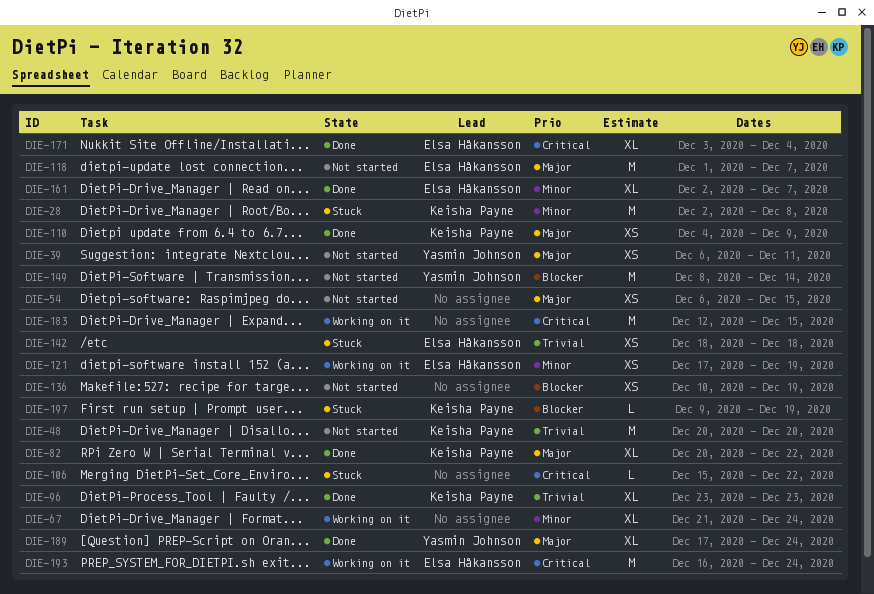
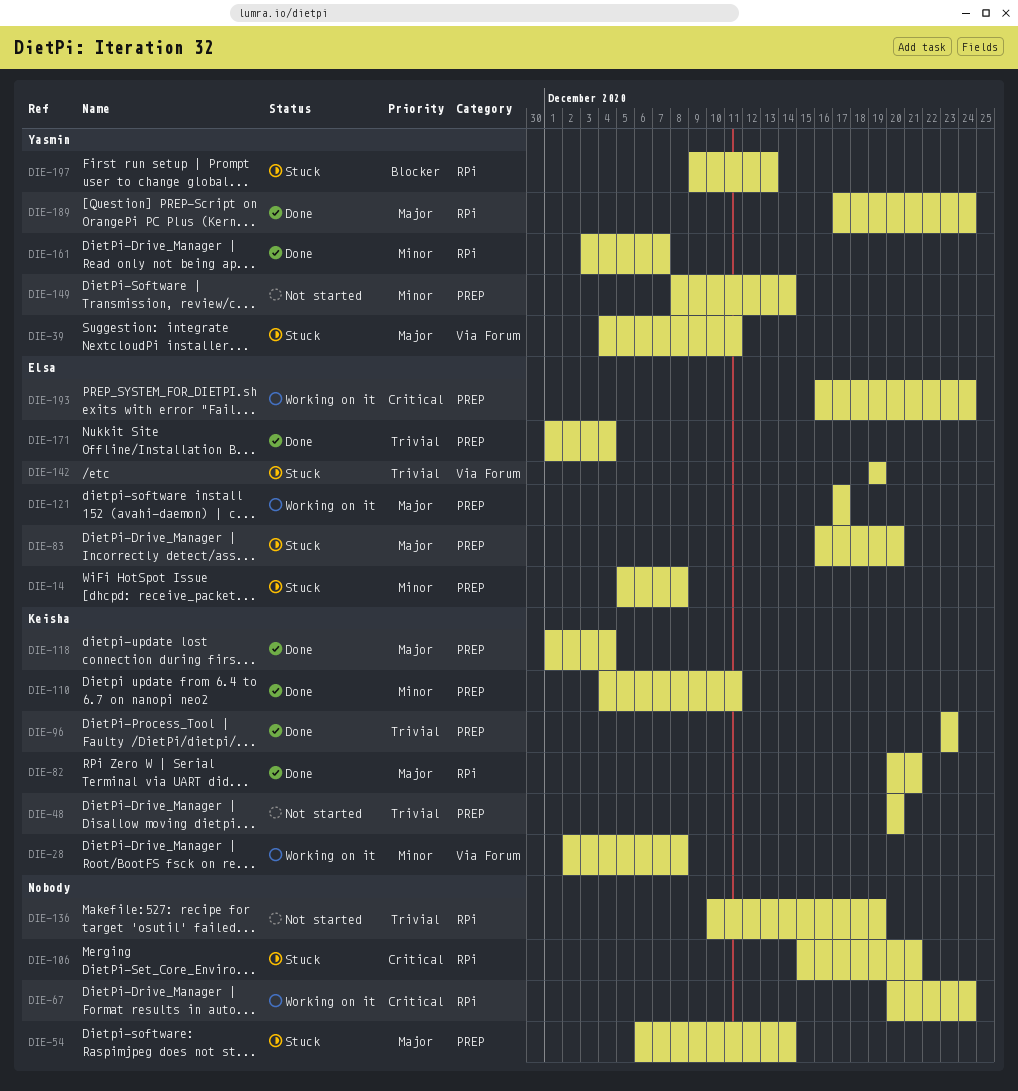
DIE-14: none -> present
DIE-28, status: Stuck -> Working on it
DIE-39, status: Not started -> Stuck
DIE-39, start: Dec 6 -> Dec 4
DIE-54, status: Not started -> Stuck
DIE-54, due: Dec 15 -> Dec 14
DIE-67, priority: Minor -> Critical
DIE-67, start: Dec 21 -> Dec 20
DIE-82, due: Dec 22 -> Dec 21
DIE-83: none -> present
DIE-106, due: Dec 22 -> Dec 21
DIE-110, priority: Major -> Minor
DIE-110, due: Dec 9 -> Dec 11
DIE-118, status: Not started -> Done
DIE-118, owner: Elsa Håkansson -> Keisha Payne
DIE-118, due: Dec 7 -> Dec 4
DIE-121, priority: Minor -> Major
DIE-121, due: Dec 19 -> Dec 17
DIE-136, priority: Blocker -> Trivial
DIE-142, start: Dec 18 -> Dec 19
DIE-142, due: Dec 18 -> Dec 19
DIE-149, priority: Blocker -> Minor
DIE-161, owner: Elsa Håkansson -> Yasmin Johnson
DIE-161, start: Dec 2 -> Dec 3
DIE-171, priority: Critical -> Trivial
DIE-171, start: Dec 3 -> Dec 1
DIE-183: present -> none
DIE-197, owner: Keisha Payne -> Yasmin Johnson
DIE-197, due: Dec 19 -> Dec 13

